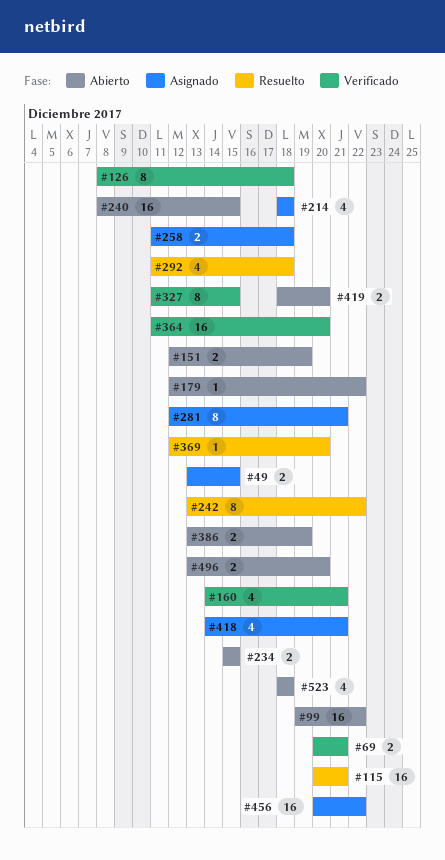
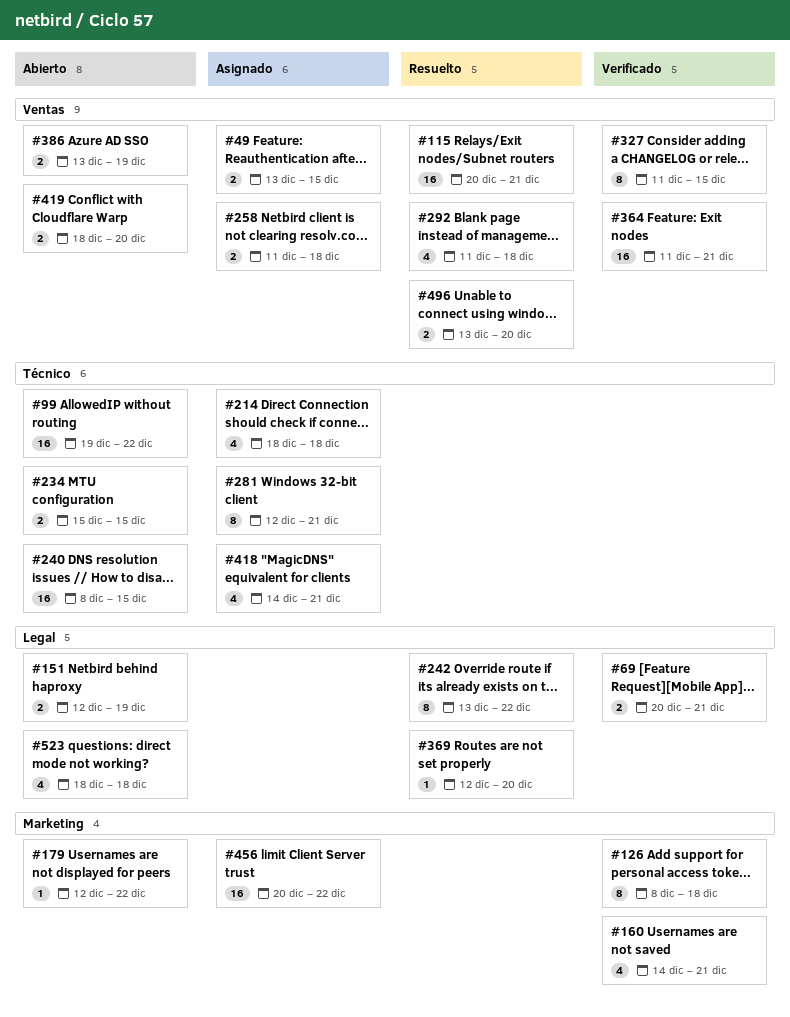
#364, due: Dec 20 -> Dec 21
#496, status: Abierto -> Resuelto

